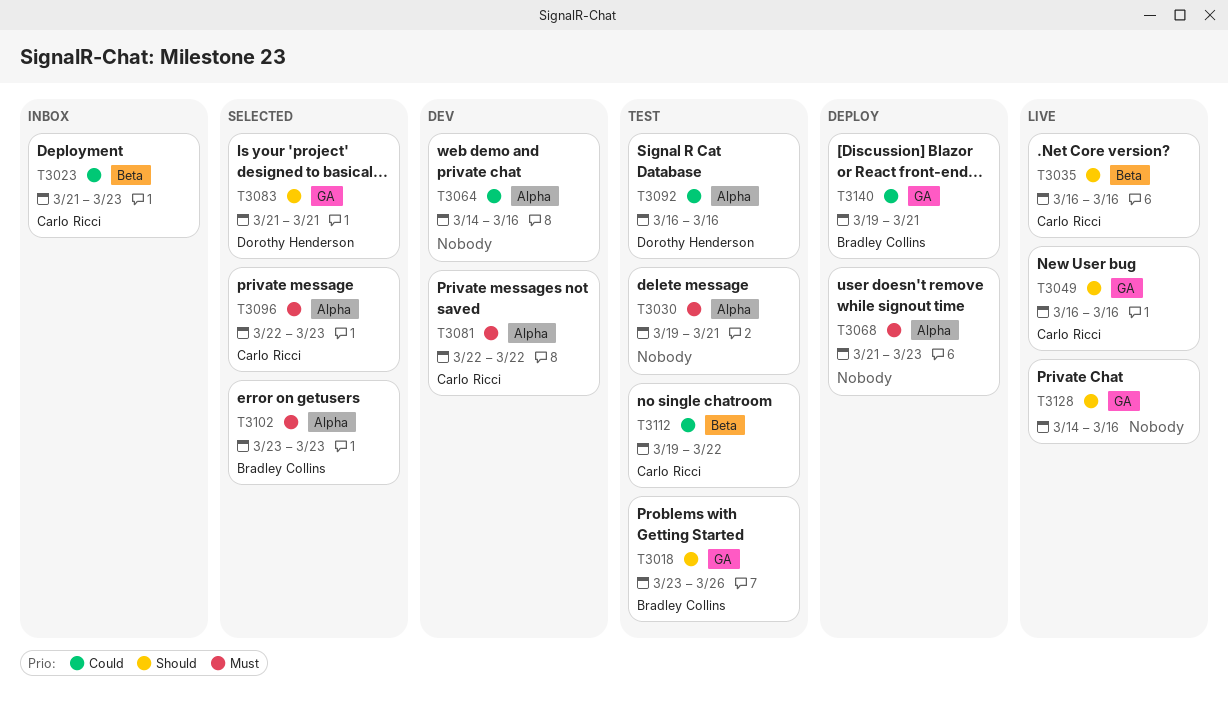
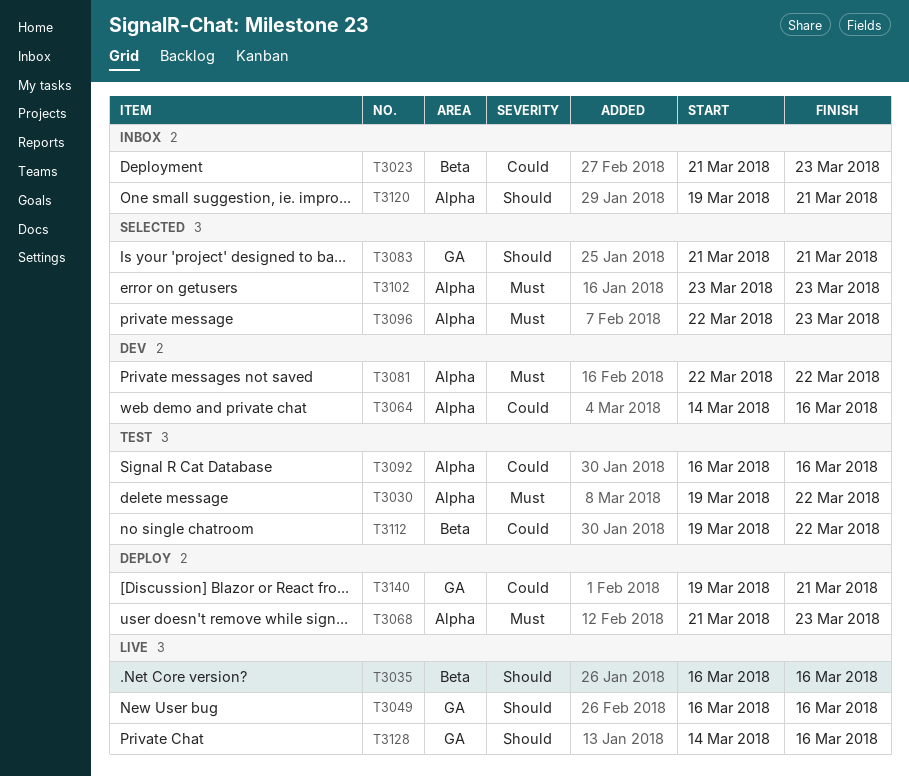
T3018: present -> none
T3030, due: Mar 21 -> Mar 22
T3120: none -> present

